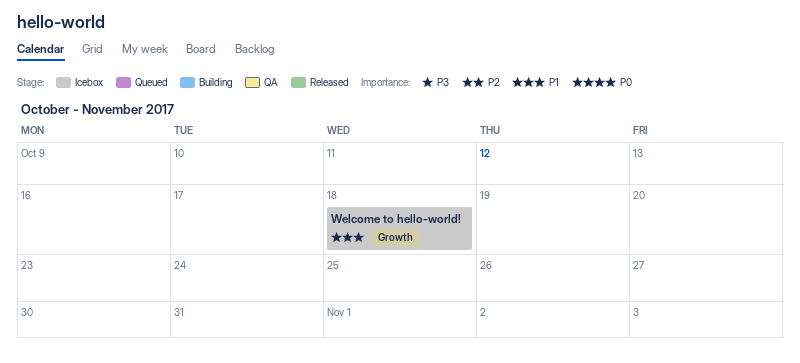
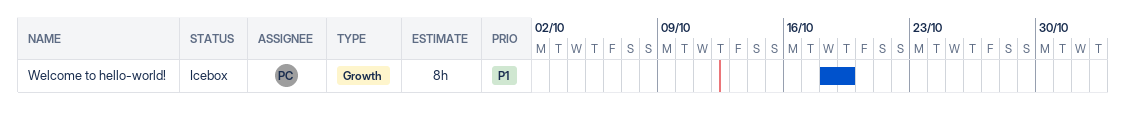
Welcome to hello-world!, due: Oct 18 -> Oct 19

